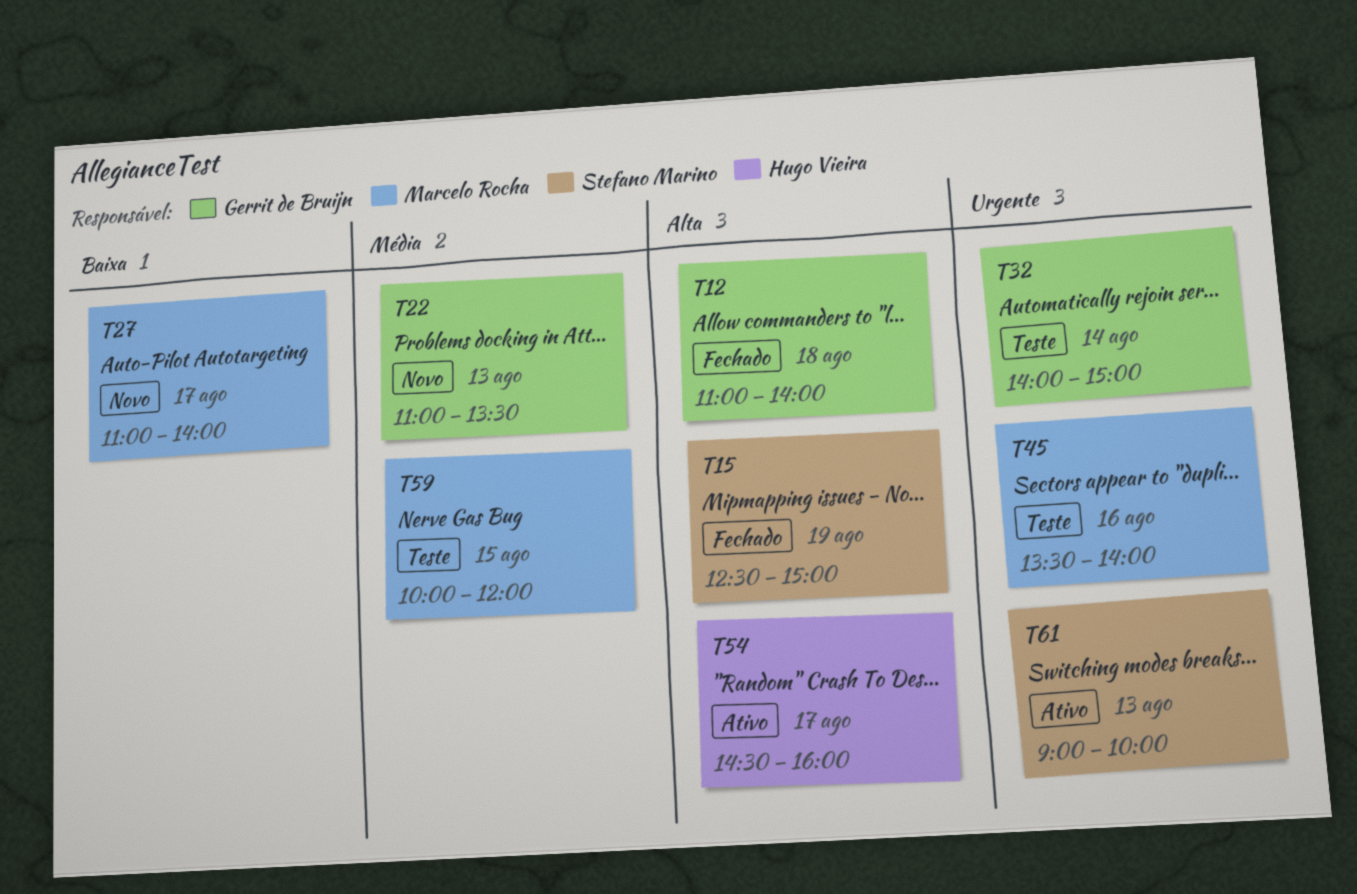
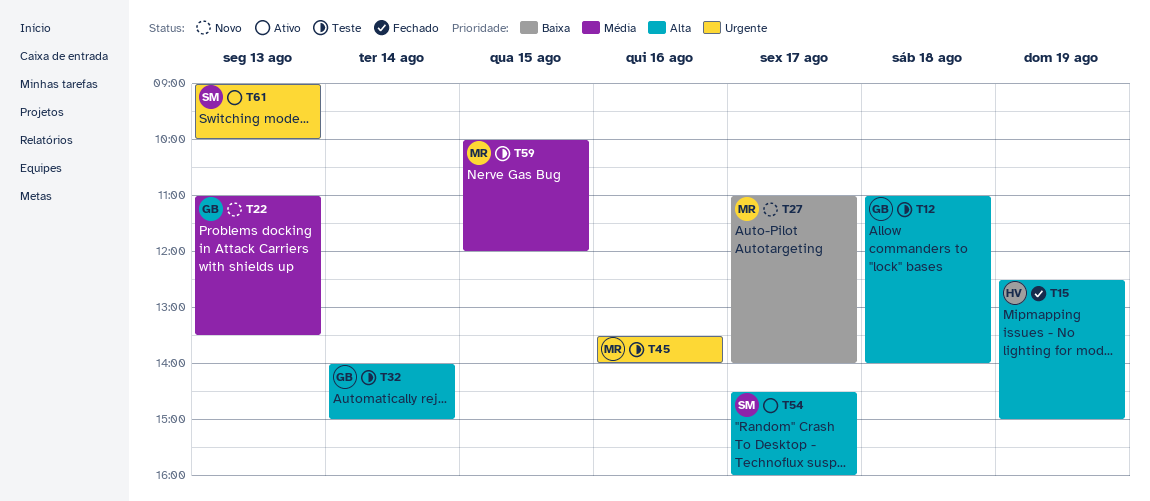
T12, status: Fechado -> Teste
T15, owner: Stefano Marino -> Hugo Vieira
T32, priority: Urgente -> Alta
T54, owner: Hugo Vieira -> Stefano Marino

